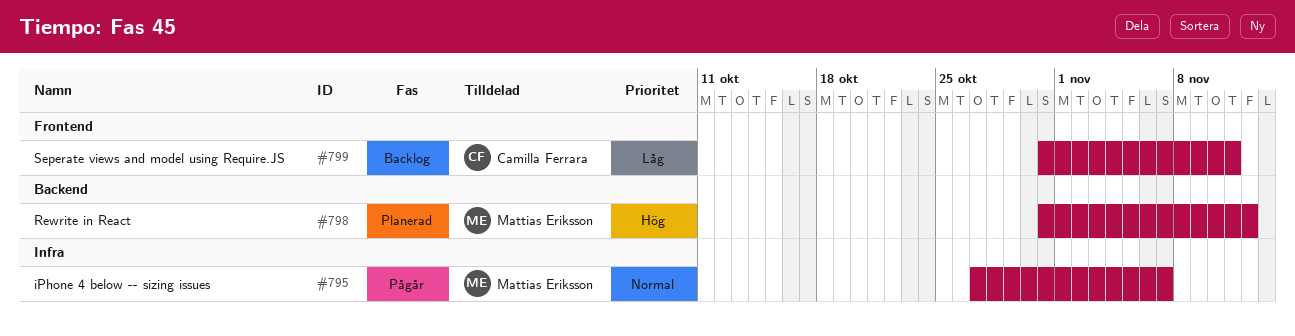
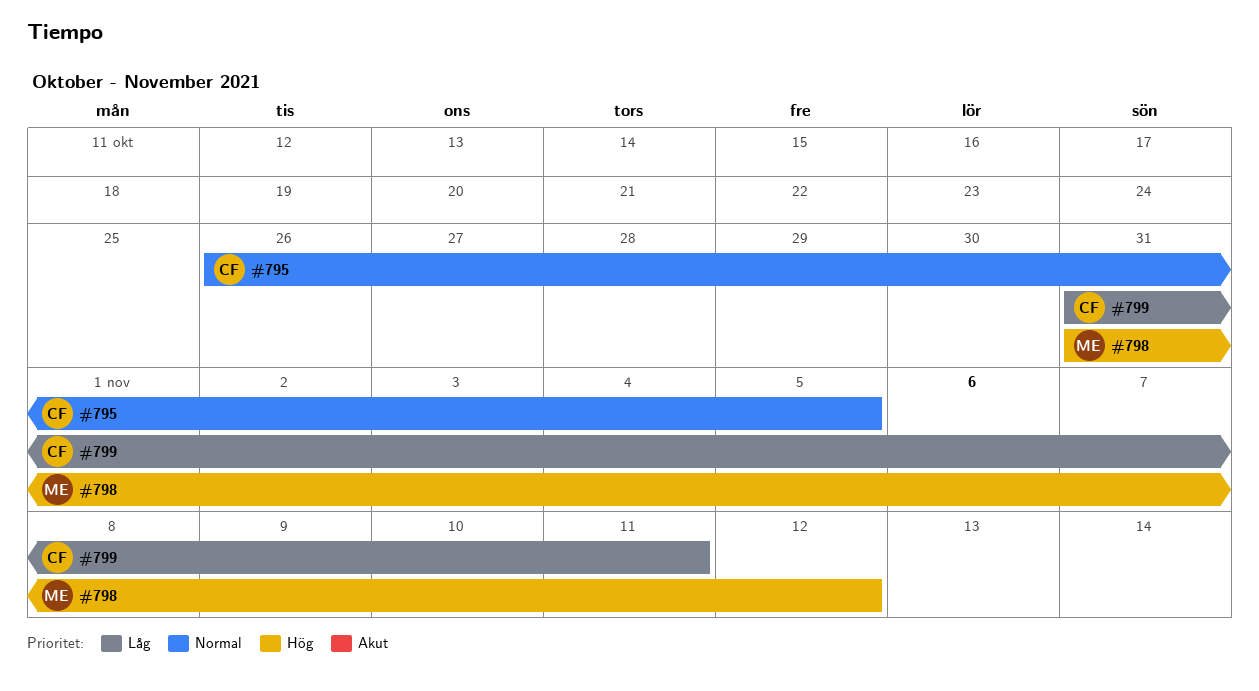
#795, owner: Mattias Eriksson -> Camilla Ferrara
#795, start: Oct 27 -> Oct 26
#795, due: Nov 7 -> Nov 5

